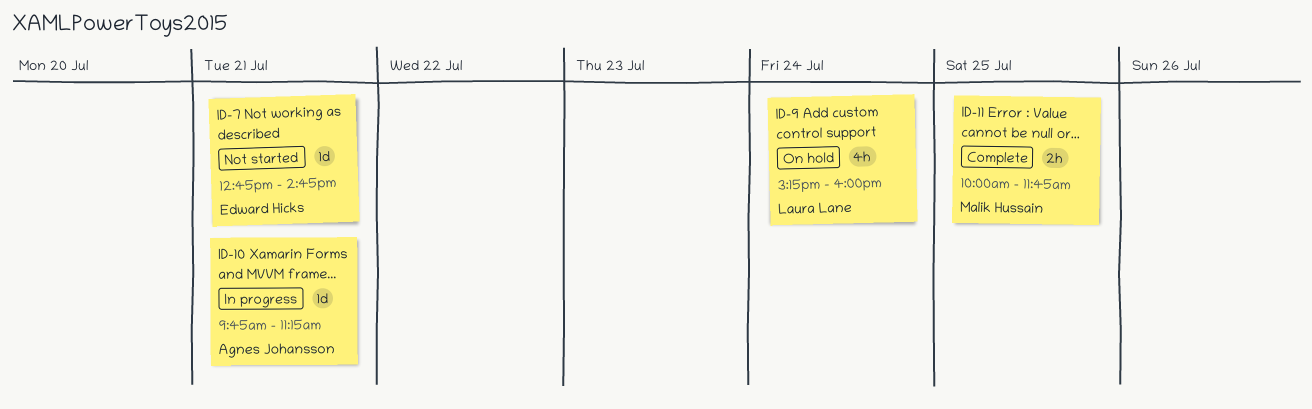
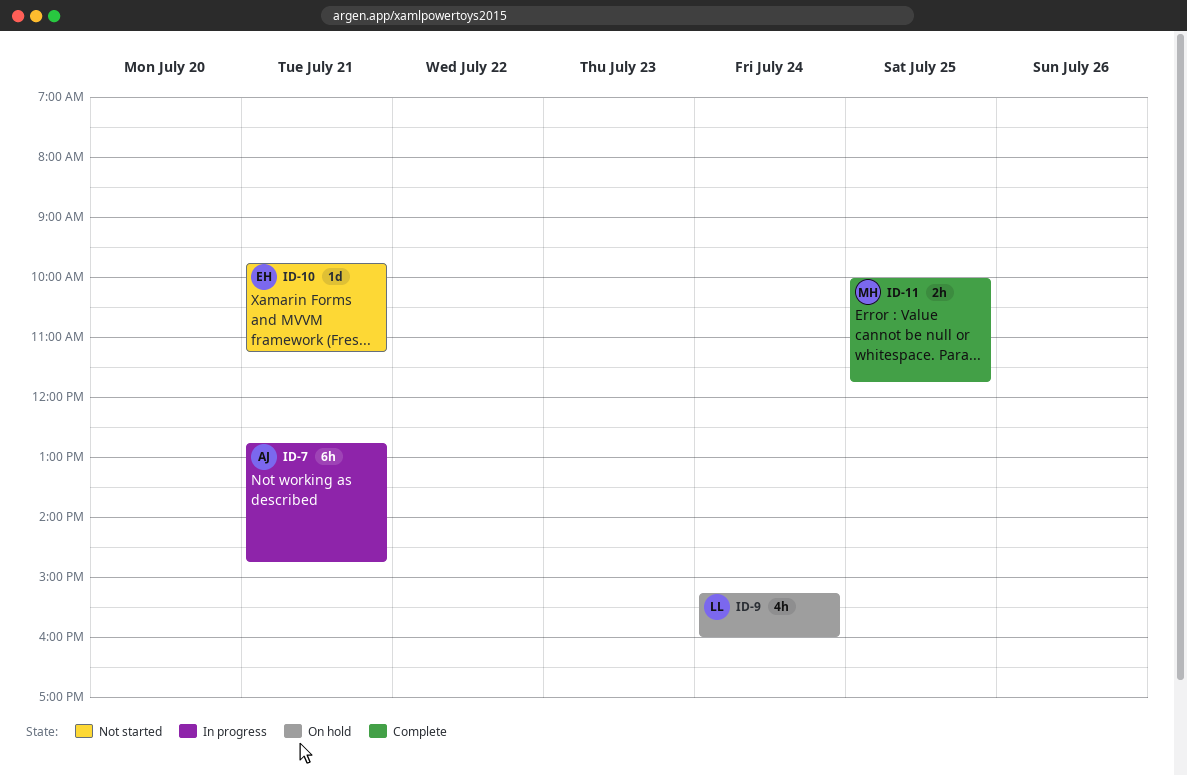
ID-7, status: Not started -> In progress
ID-7, owner: Edward Hicks -> Agnes Johansson
ID-7, estimate: 1d -> 6h
ID-10, status: In progress -> Not started
ID-10, owner: Agnes Johansson -> Edward Hicks

